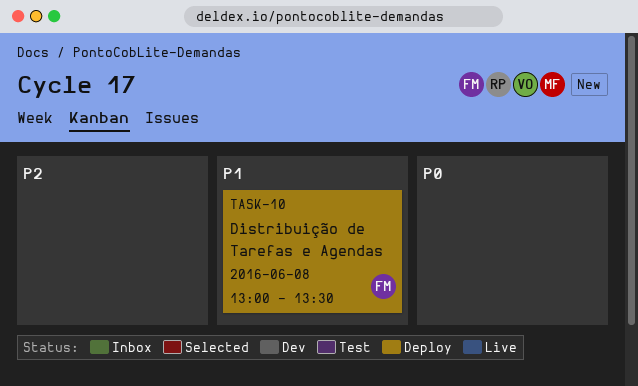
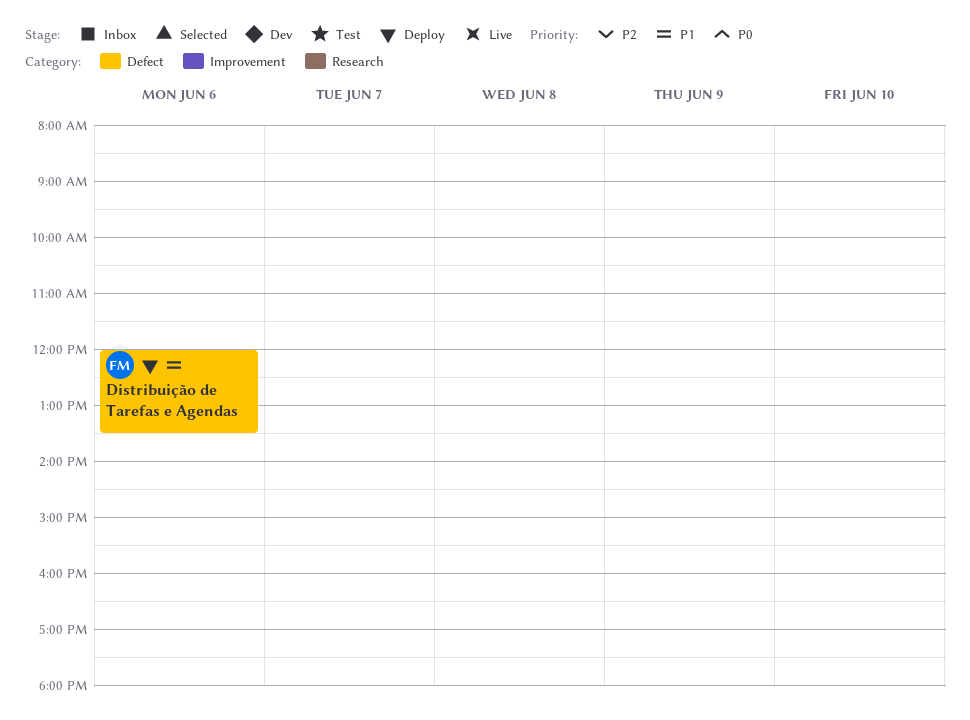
Distribuição de Tarefas e Agendas, day: Jun 8 -> Jun 6
Distribuição de Tarefas e Agendas, begins: 13:00 -> 12:00

